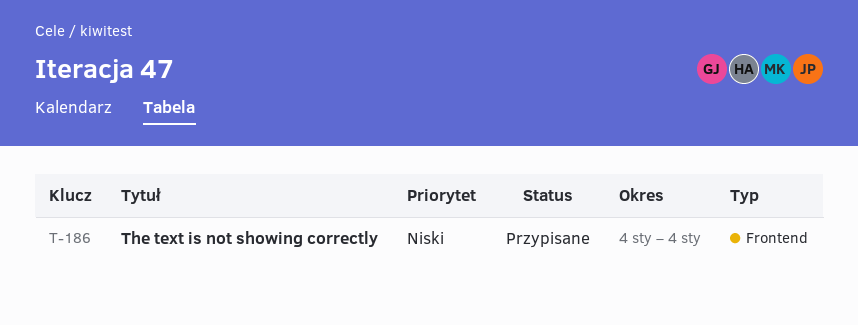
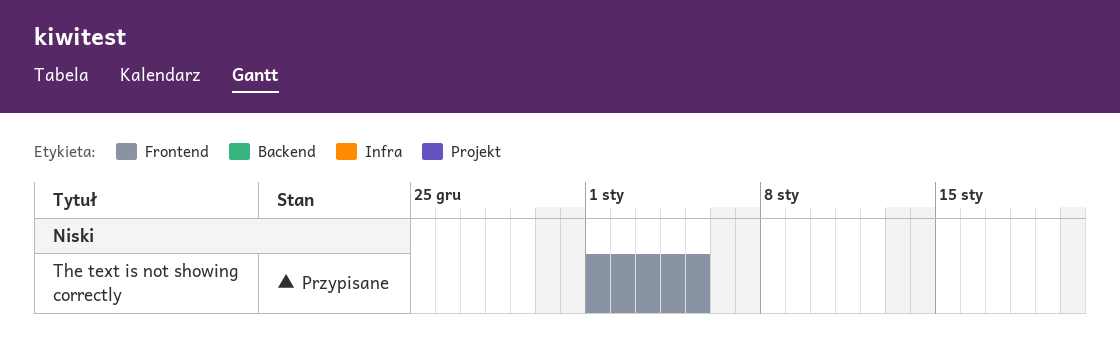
The text is not showing correctly, start: Jan 4 -> Jan 1
The text is not showing correctly, due: Jan 4 -> Jan 5

